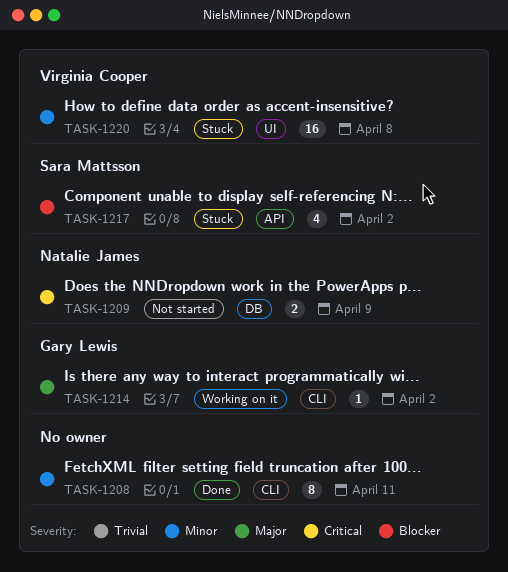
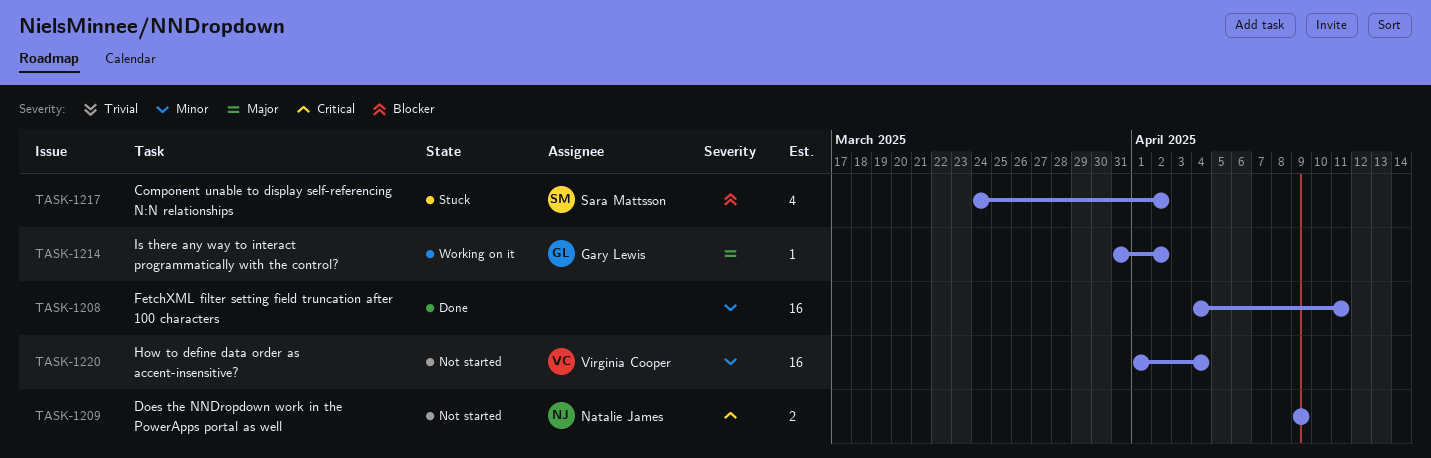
TASK-1208, estimate: 8 -> 16
TASK-1220, status: Stuck -> Not started
TASK-1220, due: Apr 8 -> Apr 4

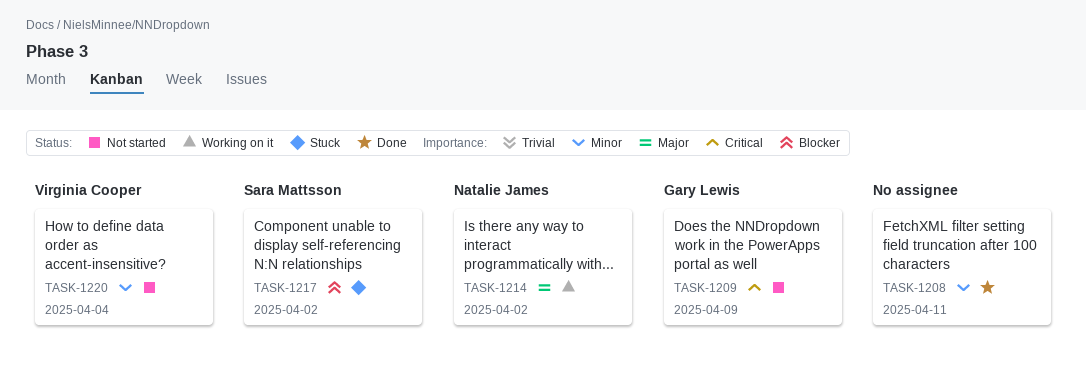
TASK-1209, owner: Natalie James -> Gary Lewis
TASK-1214, owner: Gary Lewis -> Natalie James

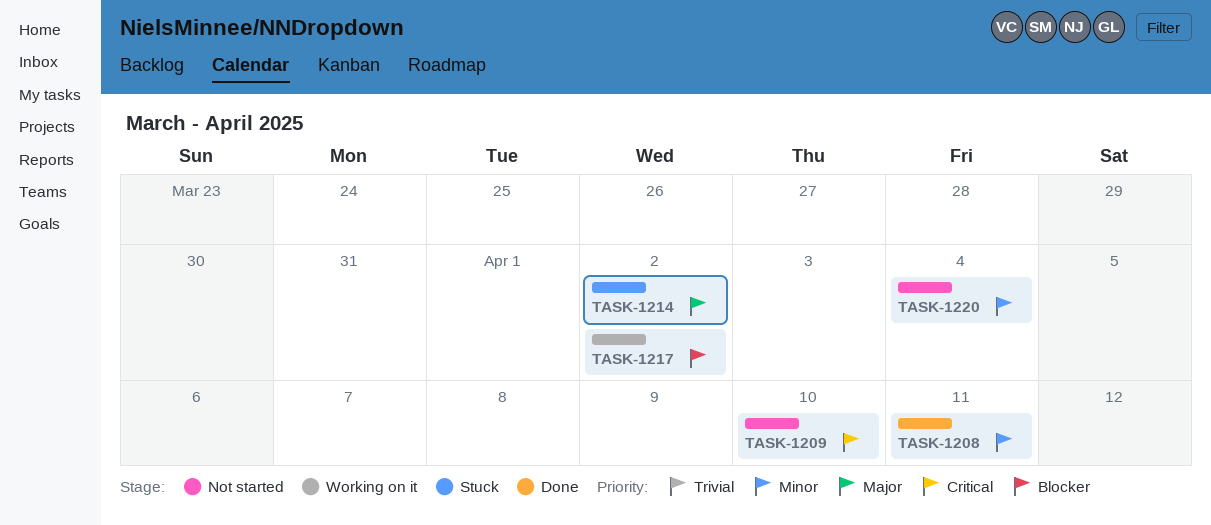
TASK-1209, due: Apr 9 -> Apr 10
TASK-1214, status: Working on it -> Stuck
TASK-1217, status: Stuck -> Working on it

